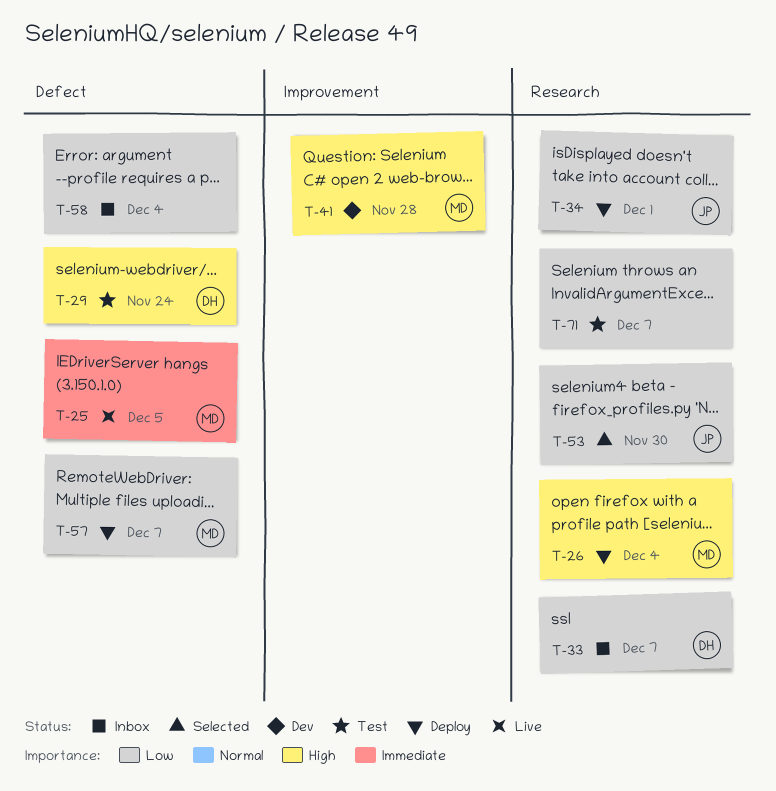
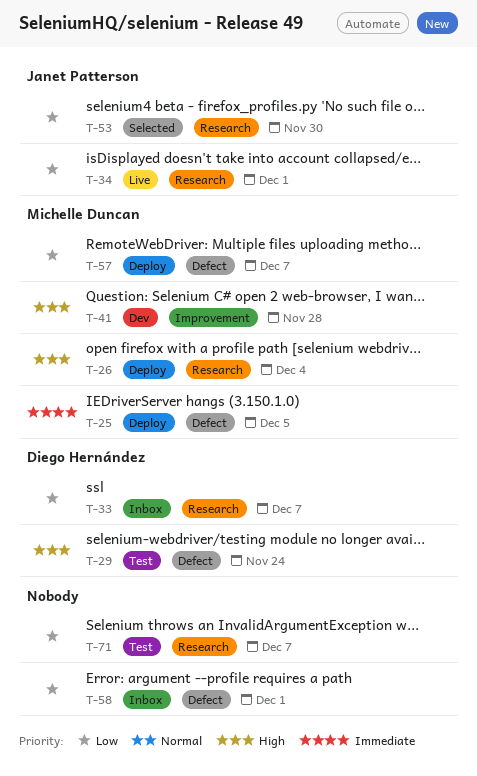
T-25, status: Live -> Deploy
T-34, status: Deploy -> Live
T-58, due: Dec 4 -> Dec 1

